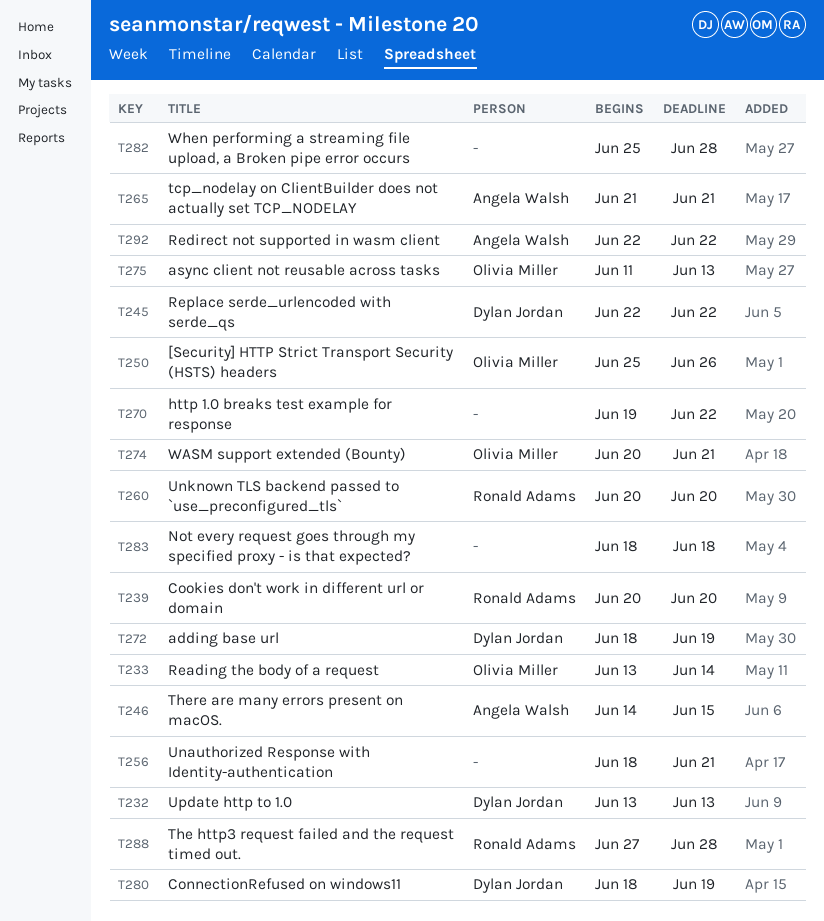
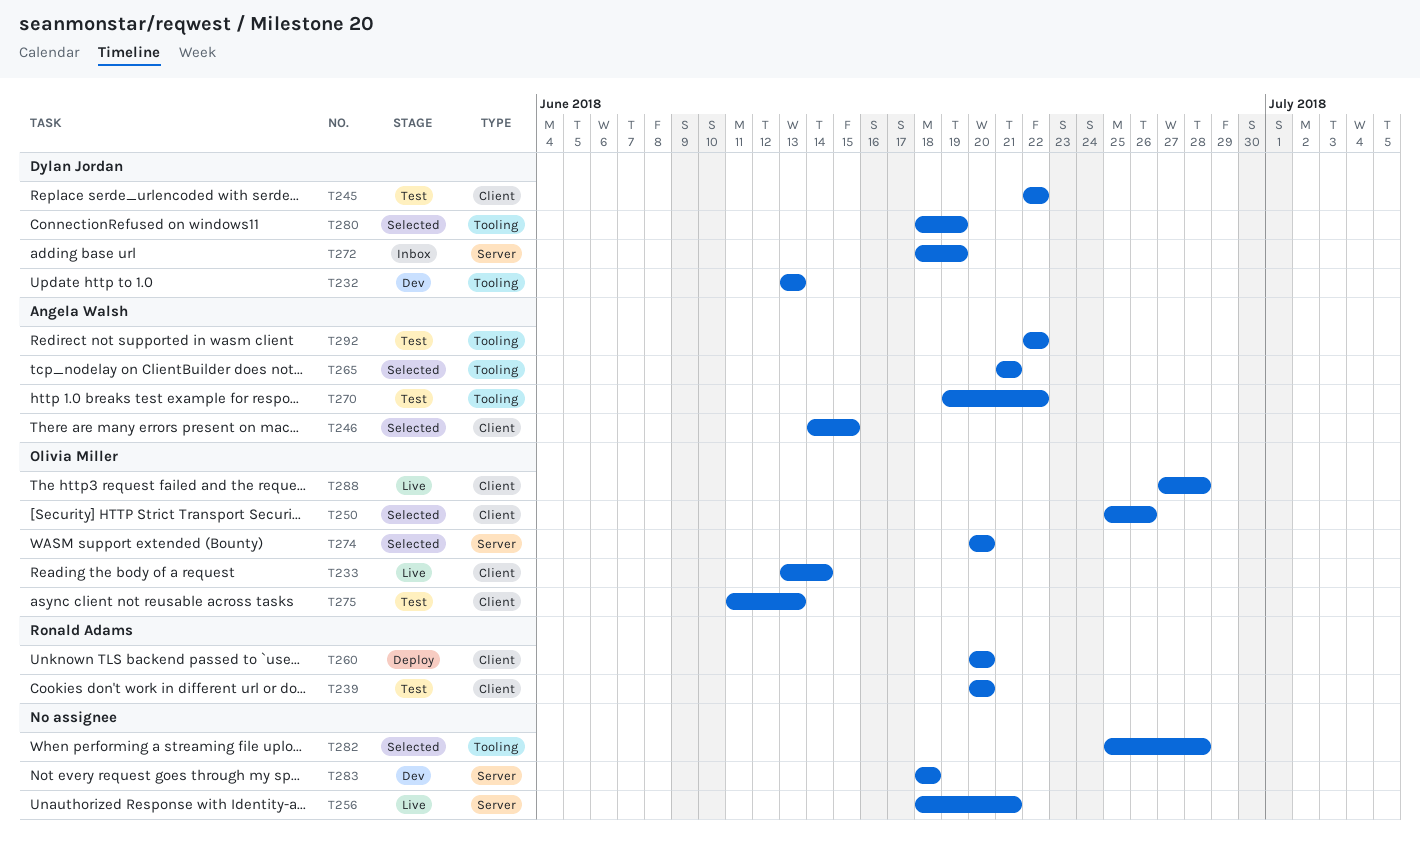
T270, owner: none -> Angela Walsh
T274, due: Jun 21 -> Jun 20
T288, owner: Ronald Adams -> Olivia Miller

